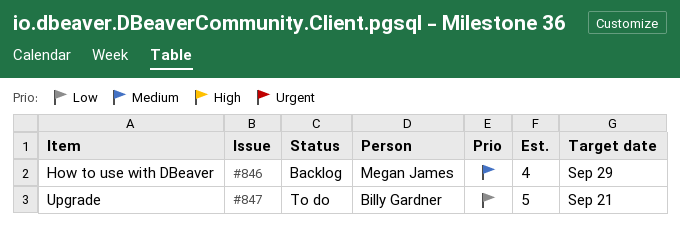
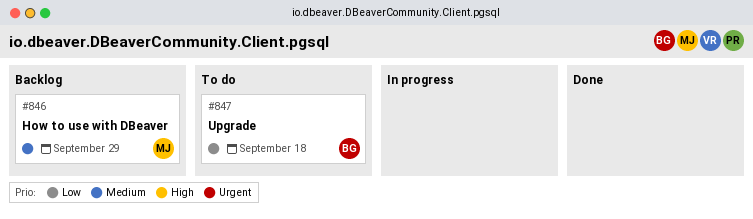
#847, due: Sep 21 -> Sep 18

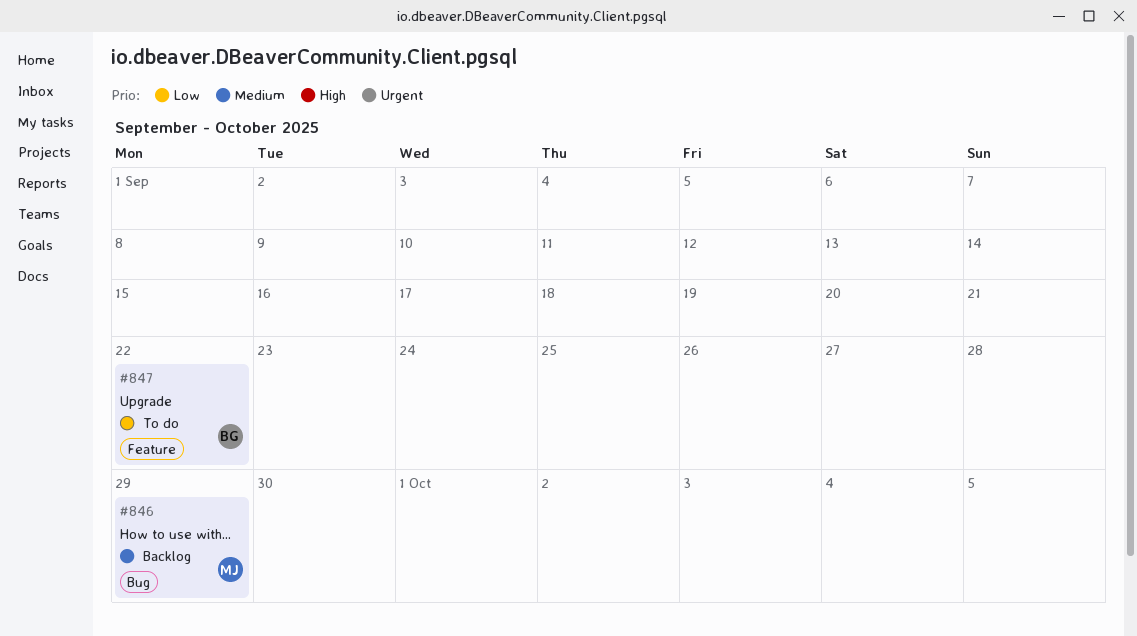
#847, due: Sep 18 -> Sep 22

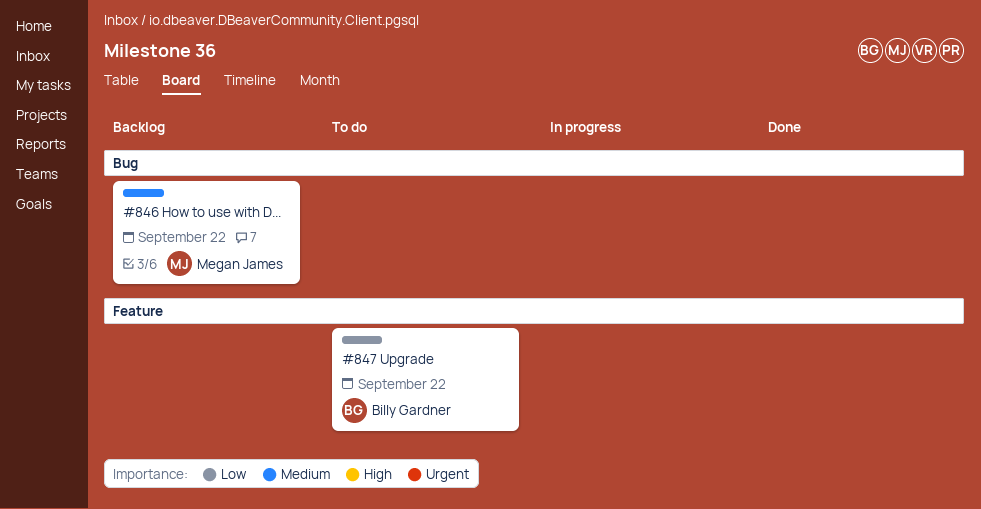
#846, due: Sep 29 -> Sep 22

